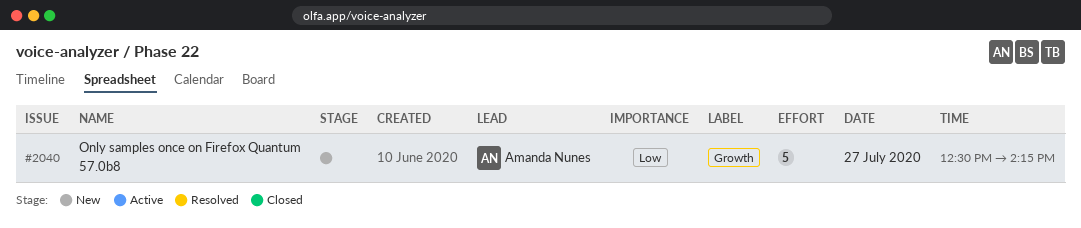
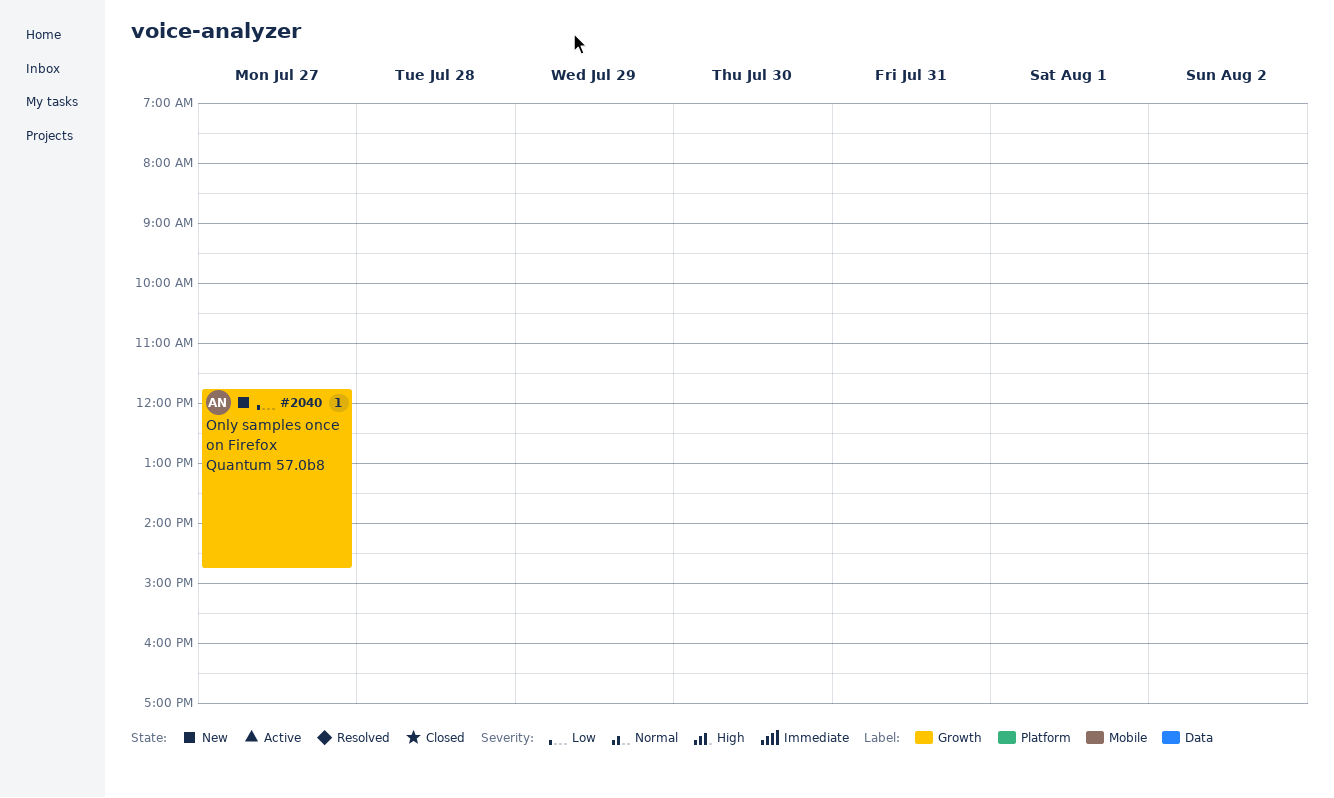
#2040, estimate: 5 -> 1
#2040, begins: 12:30 -> 11:45
#2040, ends: 14:15 -> 14:45

